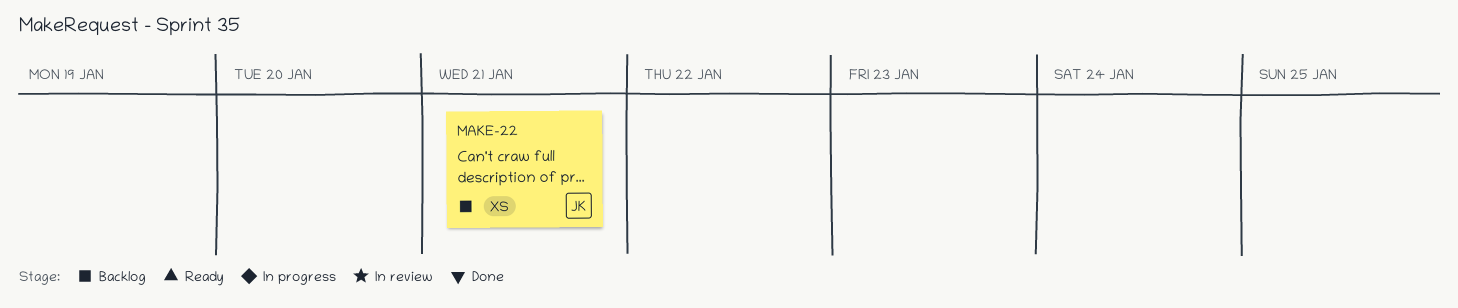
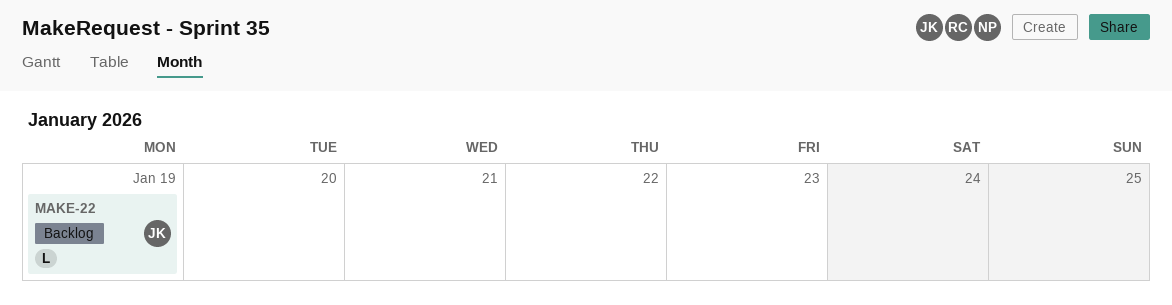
MAKE-22, estimate: XS -> L
MAKE-22, due: Jan 21 -> Jan 19

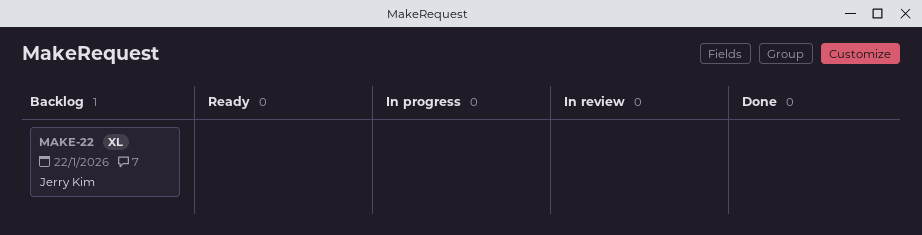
MAKE-22, estimate: L -> XL
MAKE-22, due: Jan 19 -> Jan 22

